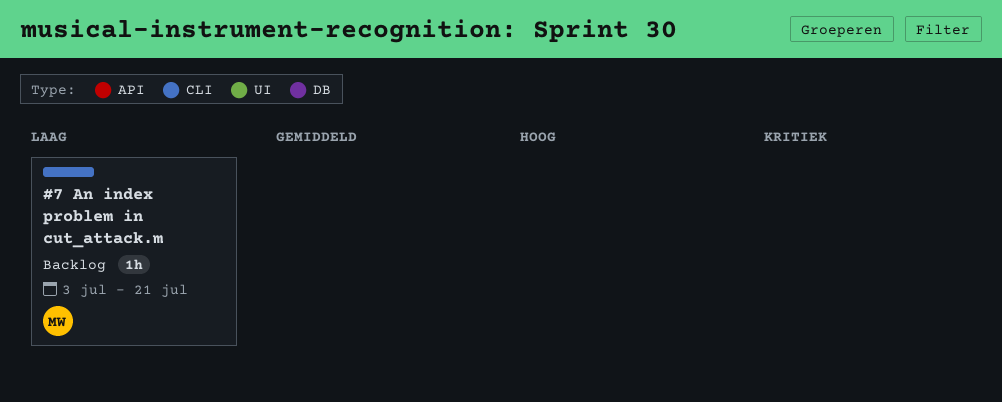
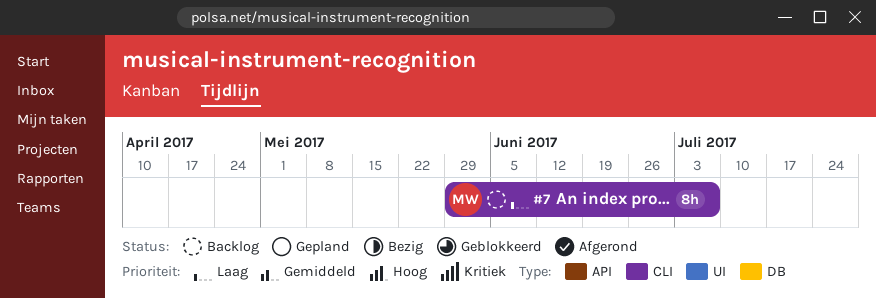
#7, estimate: 1h -> 8h
#7, start: Jul 3 -> May 29
#7, due: Jul 21 -> Jul 7

